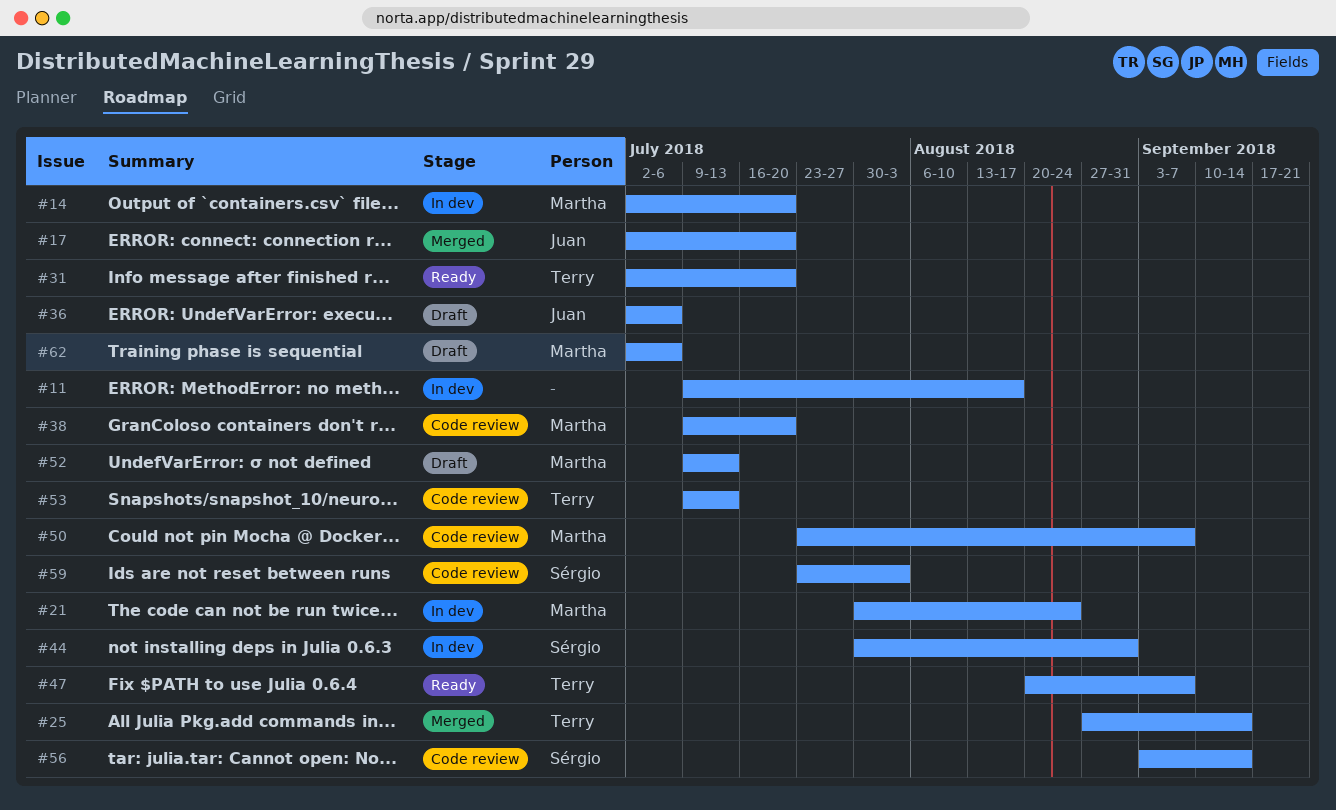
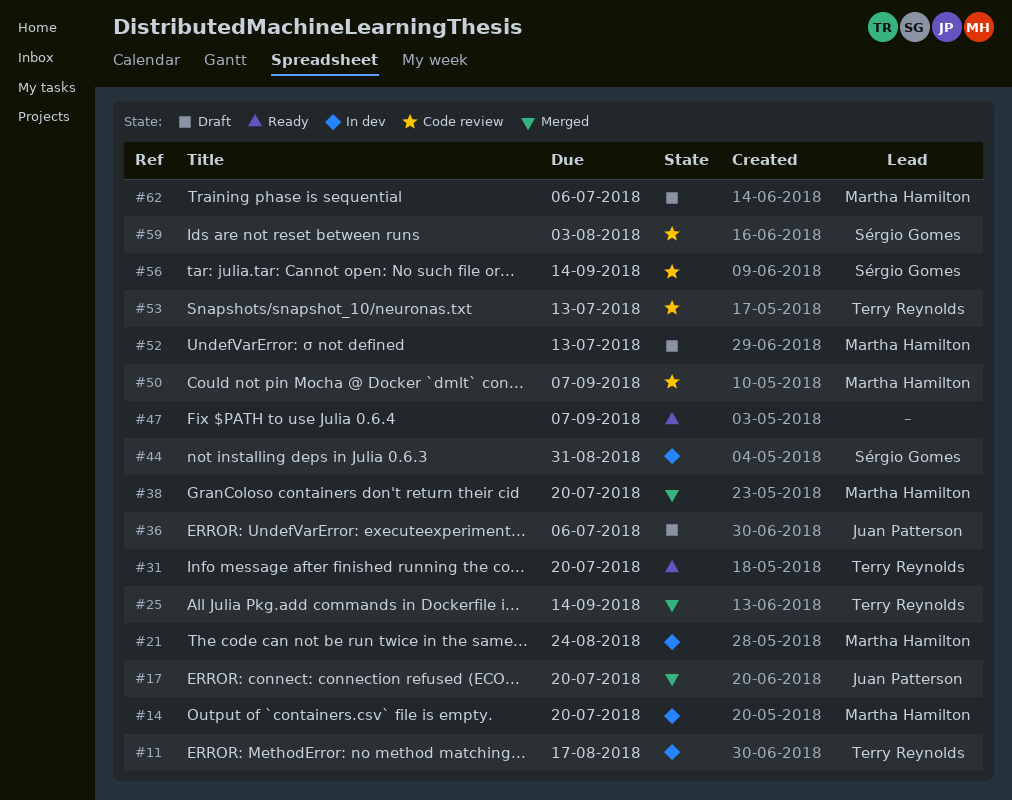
#11, owner: none -> Terry Reynolds
#38, status: Code review -> Merged
#47, owner: Terry Reynolds -> none

